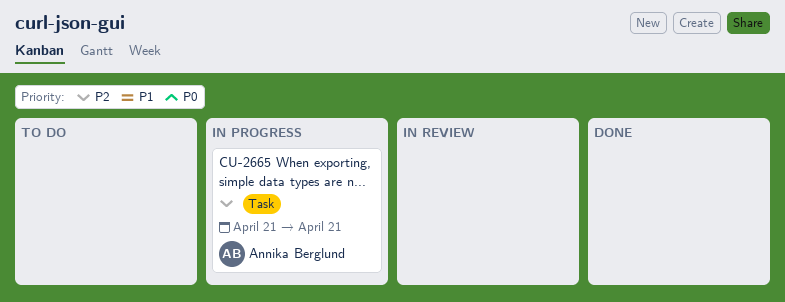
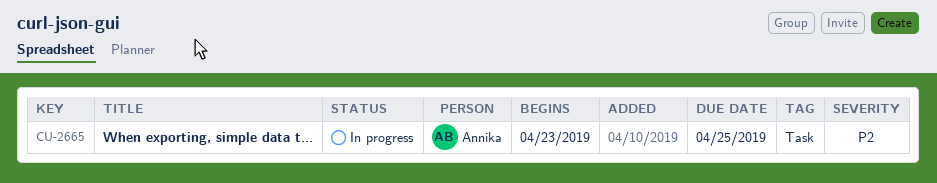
CU-2665, start: Apr 21 -> Apr 23
CU-2665, due: Apr 21 -> Apr 25

